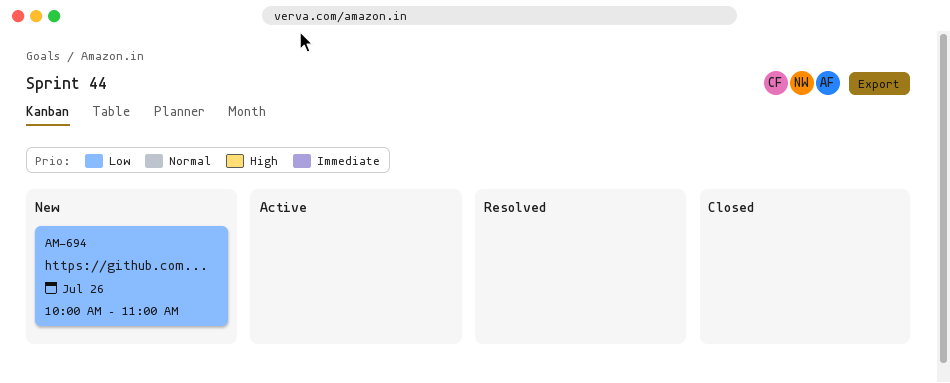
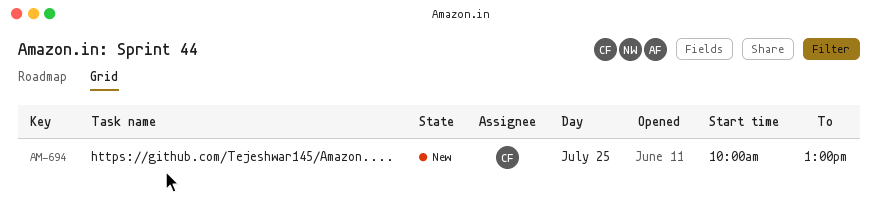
AM-694, day: Jul 26 -> Jul 25
AM-694, ends: 11:00 -> 13:00

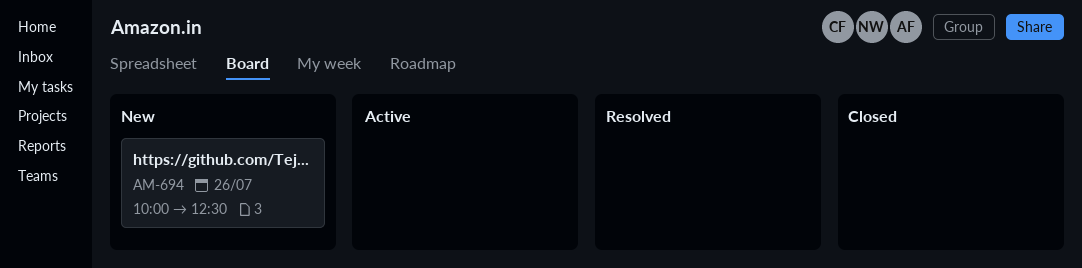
AM-694, day: Jul 25 -> Jul 26
AM-694, ends: 13:00 -> 12:30

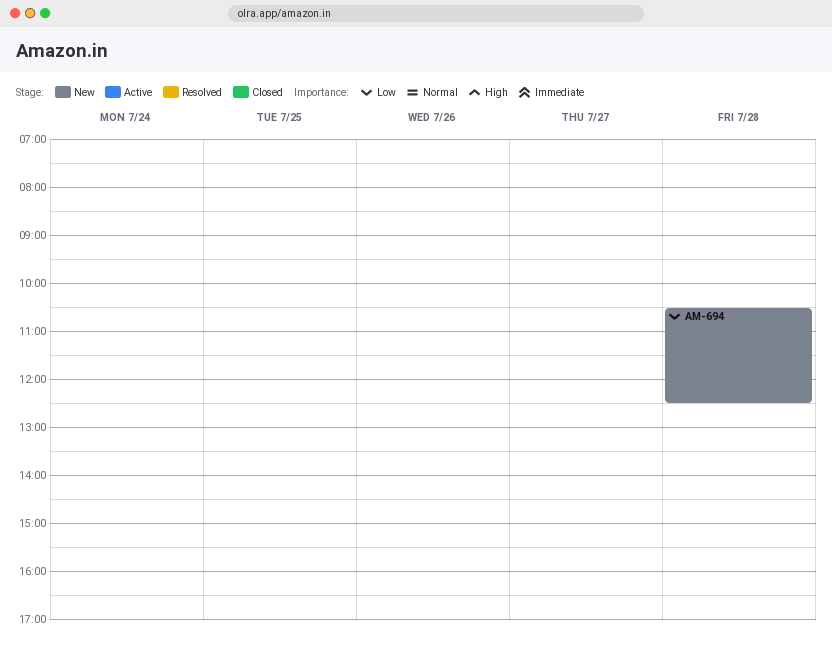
AM-694, day: Jul 26 -> Jul 28
AM-694, begins: 10:00 -> 10:30

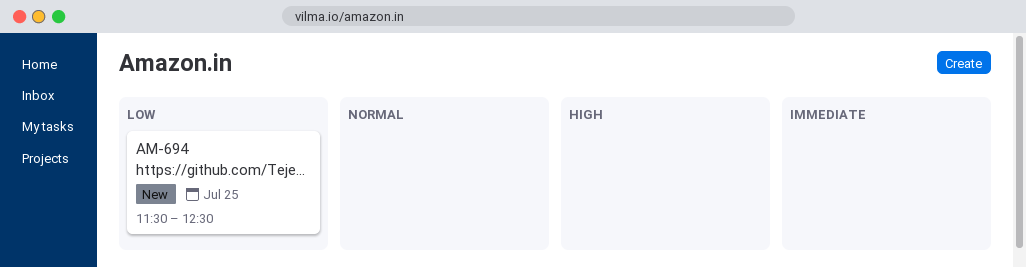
AM-694, day: Jul 28 -> Jul 25
AM-694, begins: 10:30 -> 11:30

